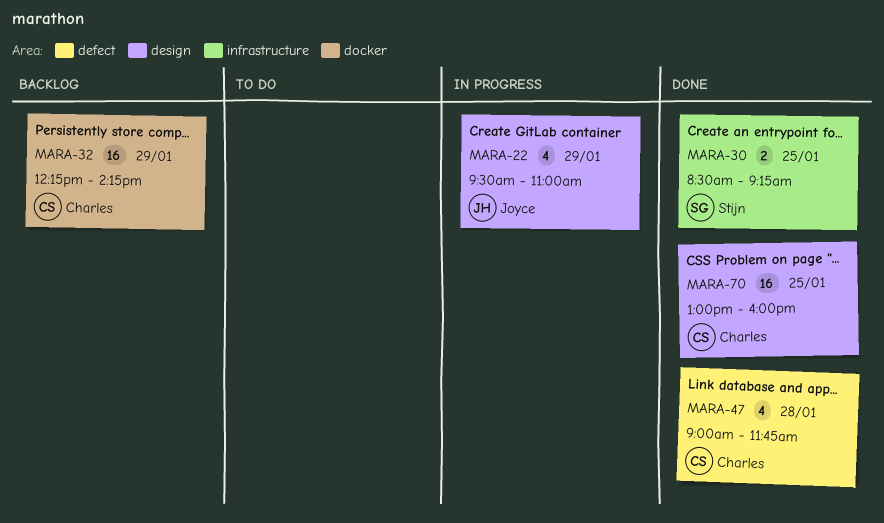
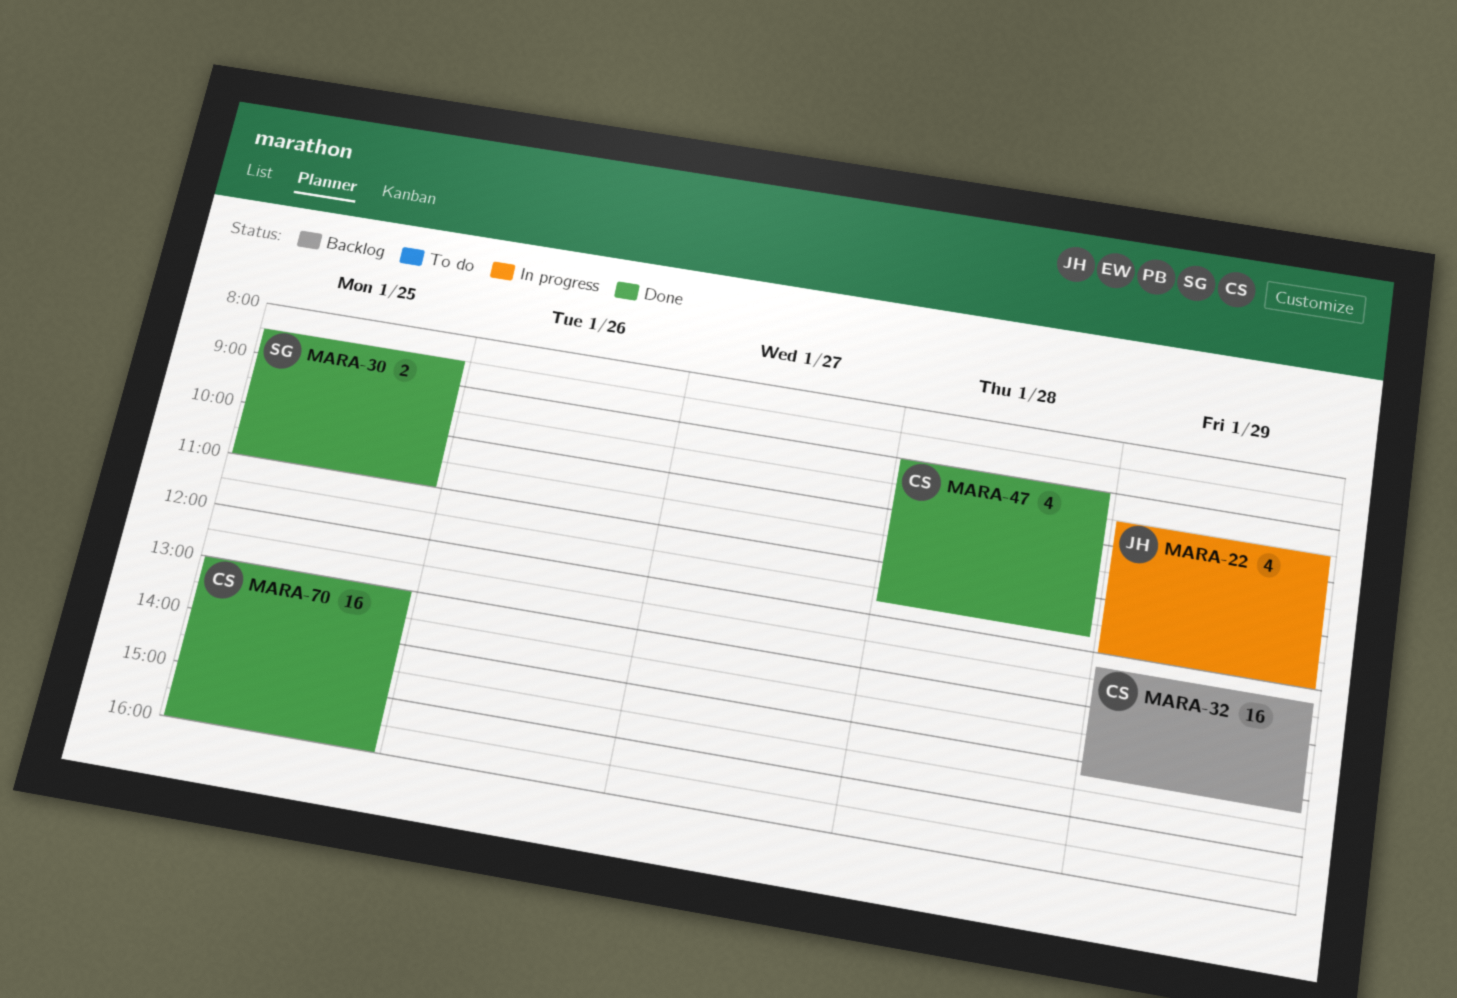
MARA-22, ends: 11:00 -> 12:00
MARA-30, ends: 09:15 -> 11:00

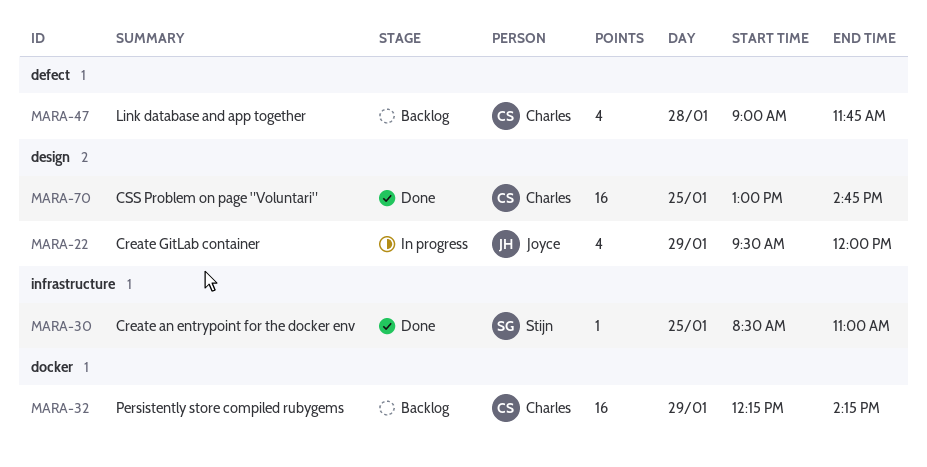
MARA-30, estimate: 2 -> 1
MARA-47, status: Done -> Backlog
MARA-70, ends: 16:00 -> 14:45

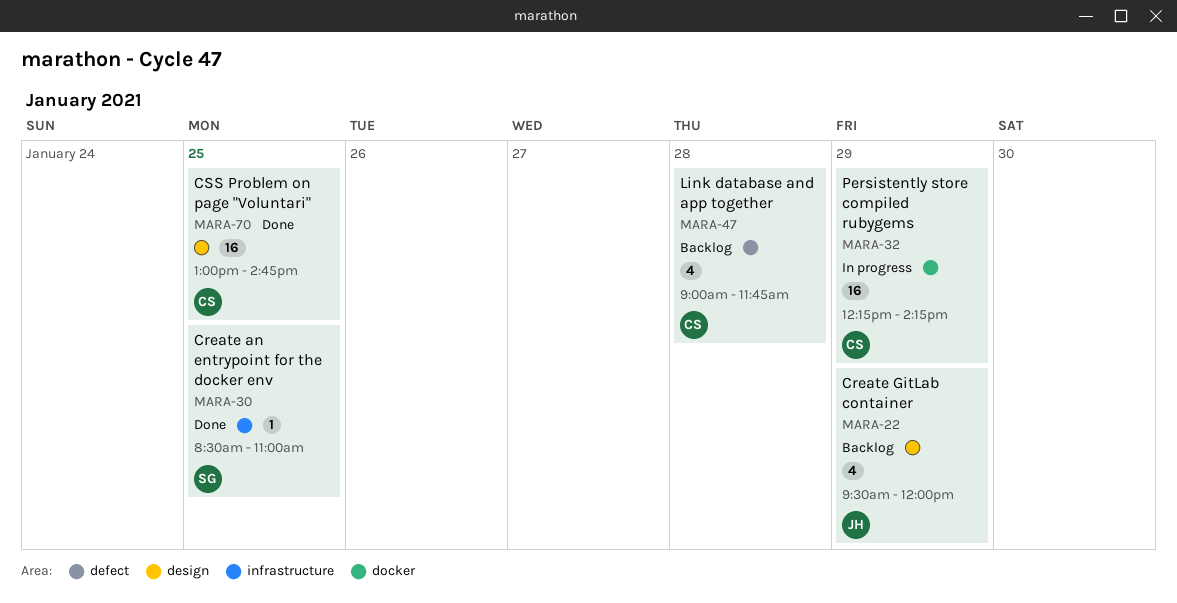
MARA-22, status: In progress -> Backlog
MARA-32, status: Backlog -> In progress

